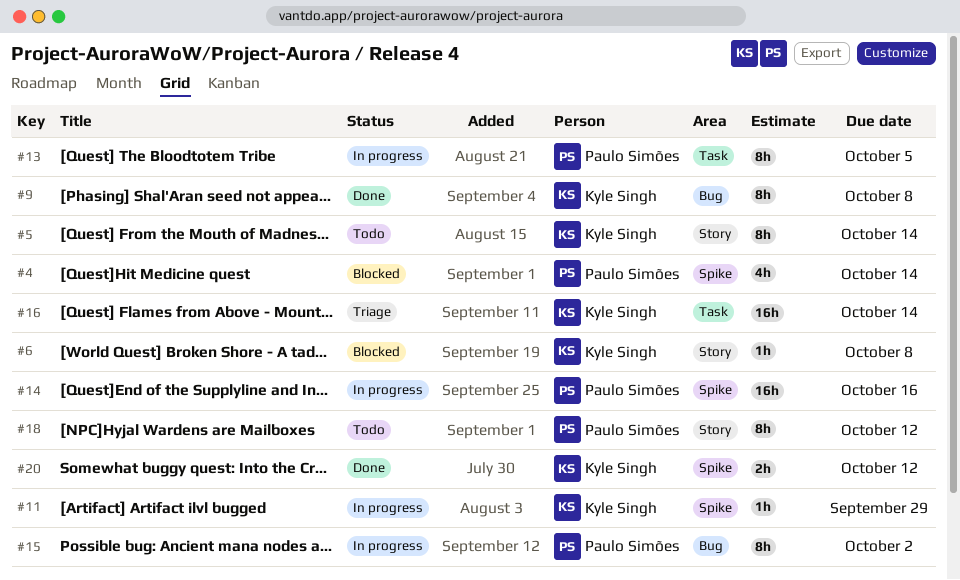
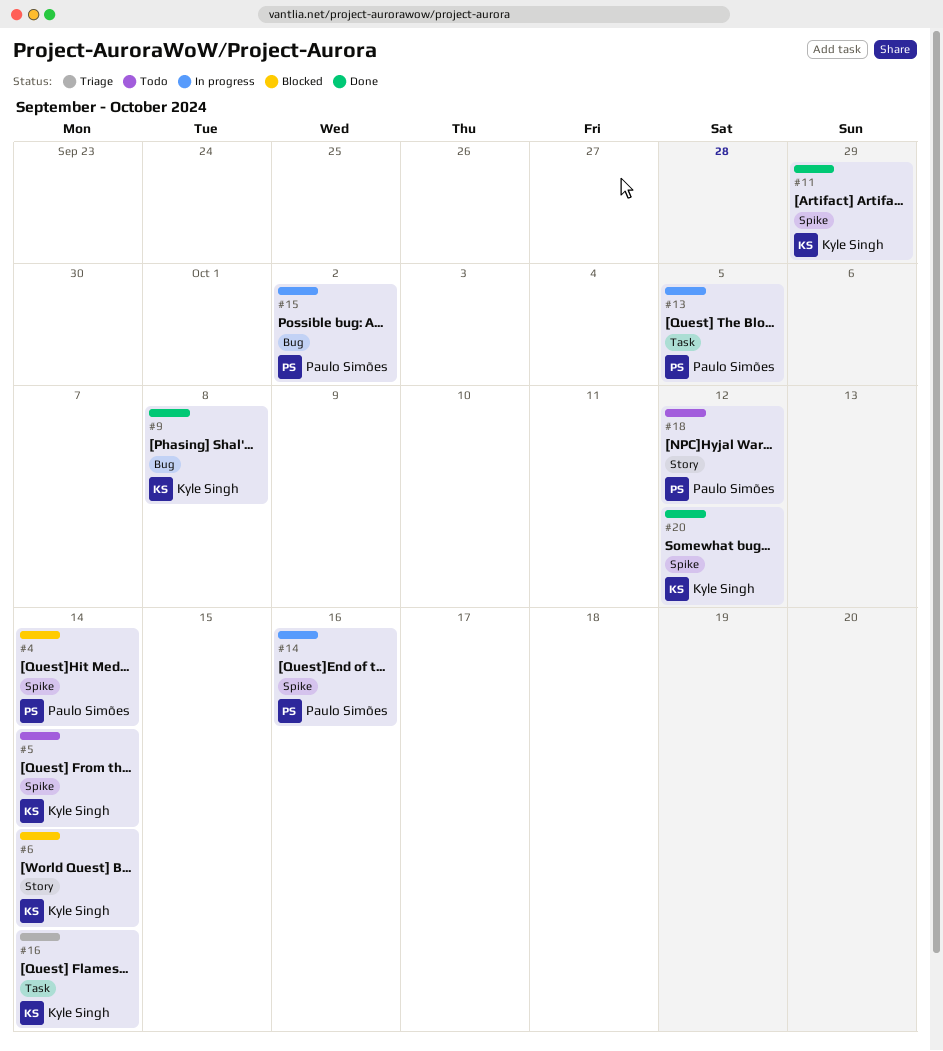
#5, label: Story -> Spike
#6, due: Oct 8 -> Oct 14
#11, status: In progress -> Done

